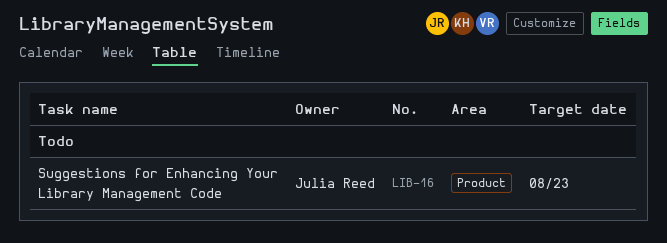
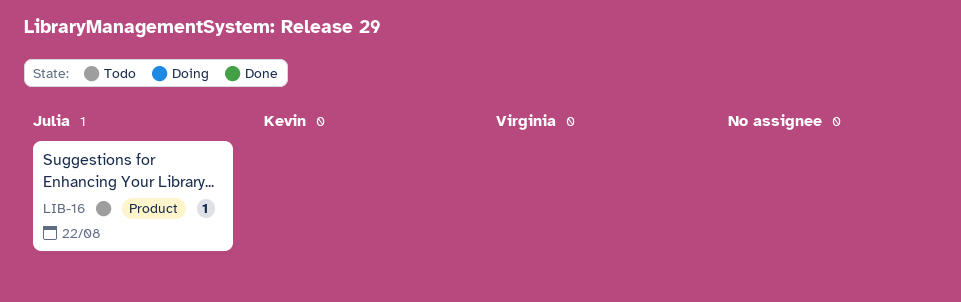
LIB-16, due: Aug 23 -> Aug 22

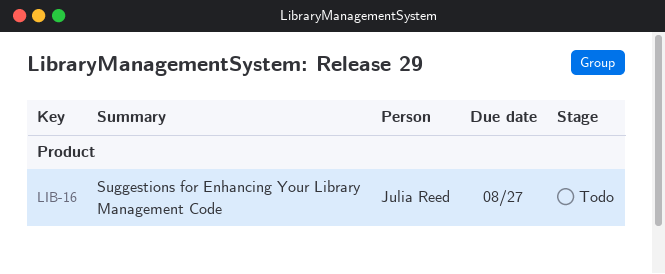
LIB-16, due: Aug 22 -> Aug 27

